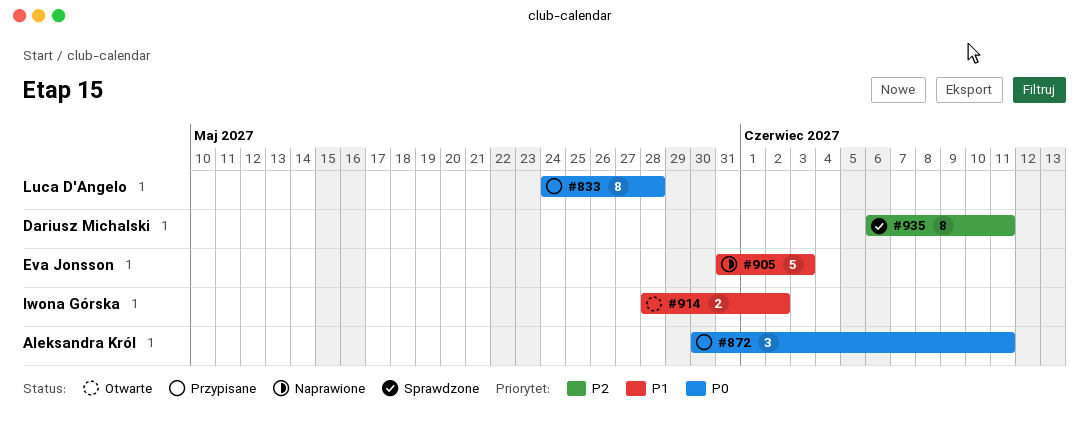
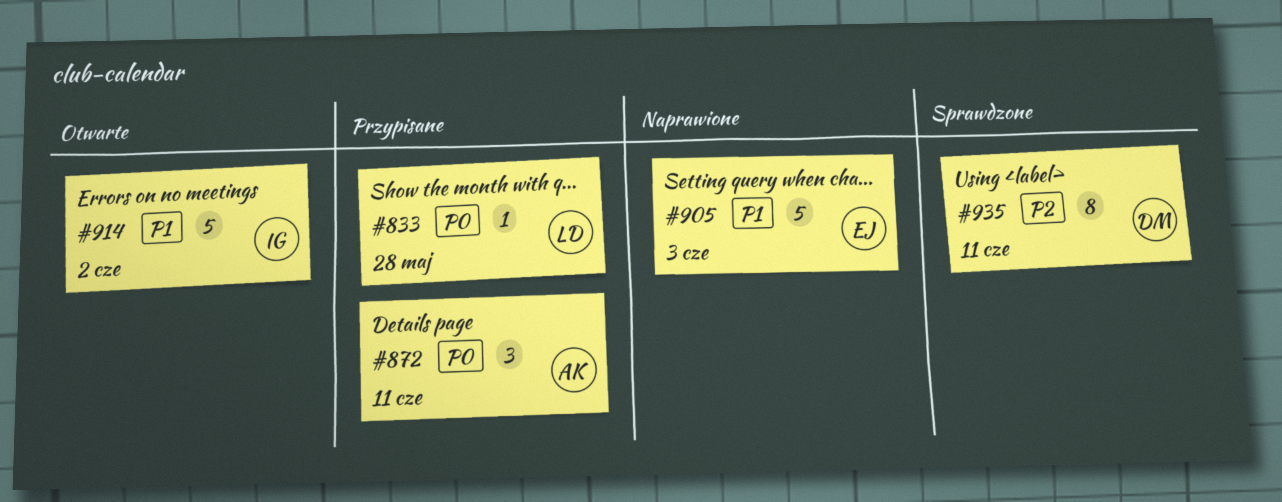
#833, estimate: 8 -> 1
#914, estimate: 2 -> 5

